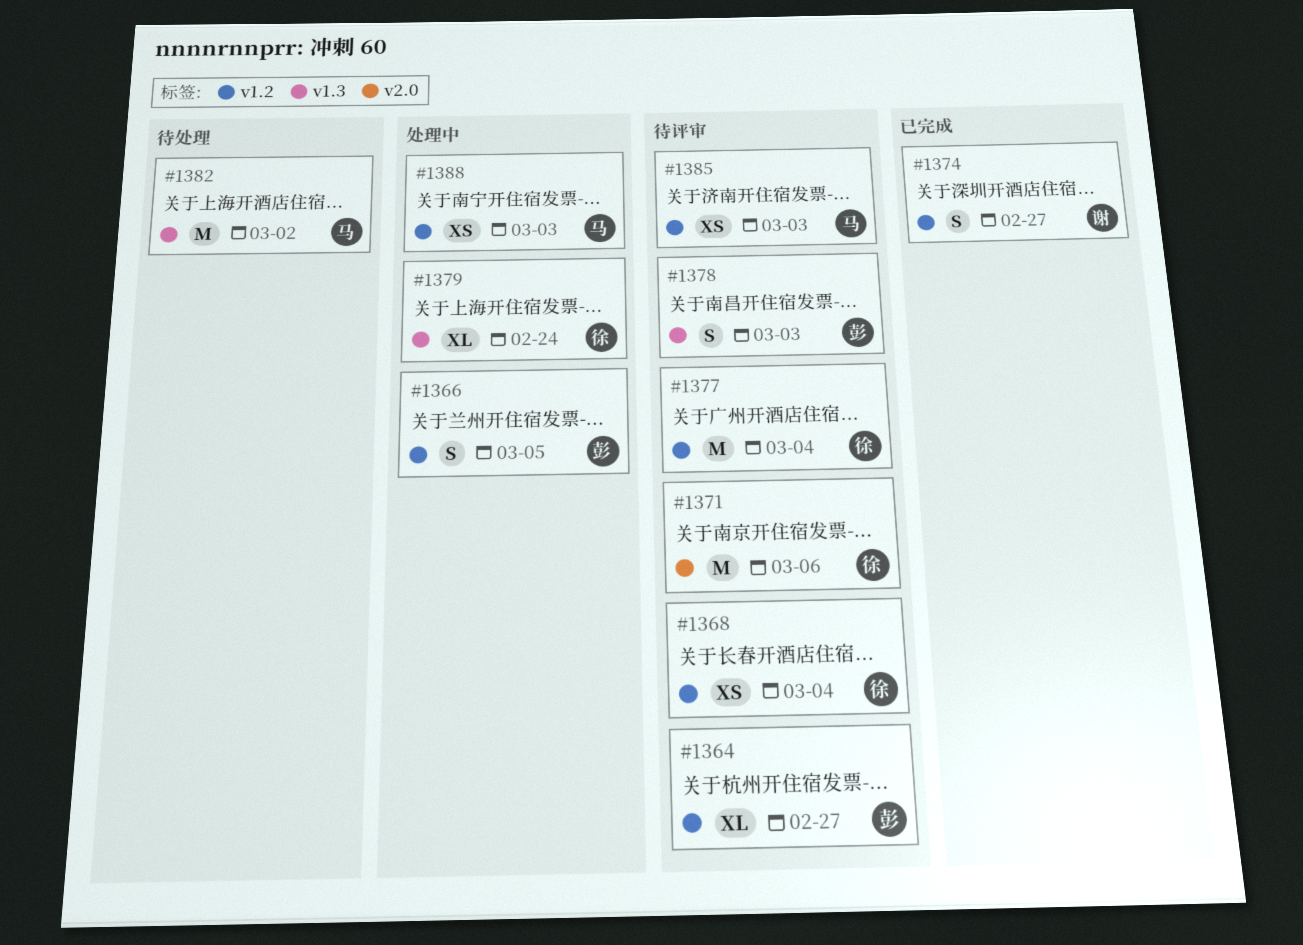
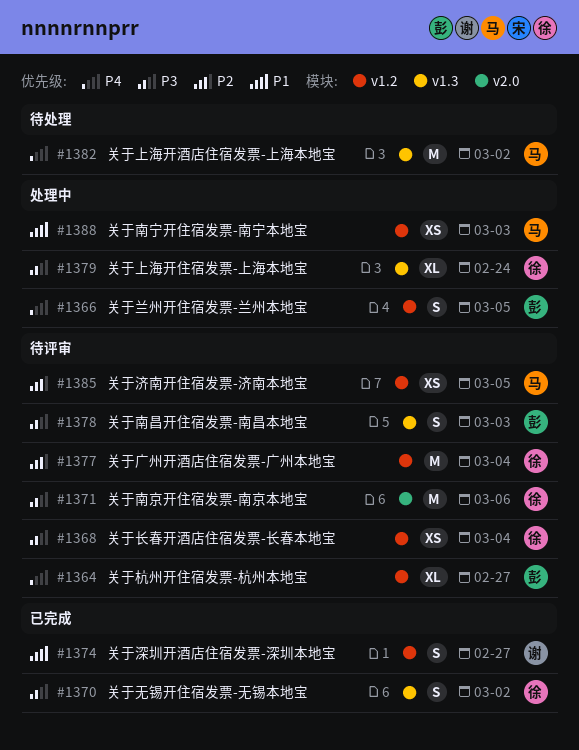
#1370: none -> present
#1385, due: Mar 3 -> Mar 5

